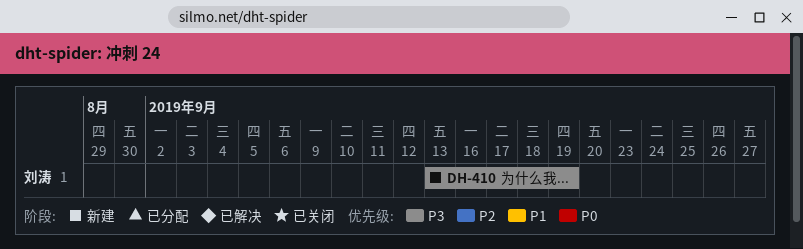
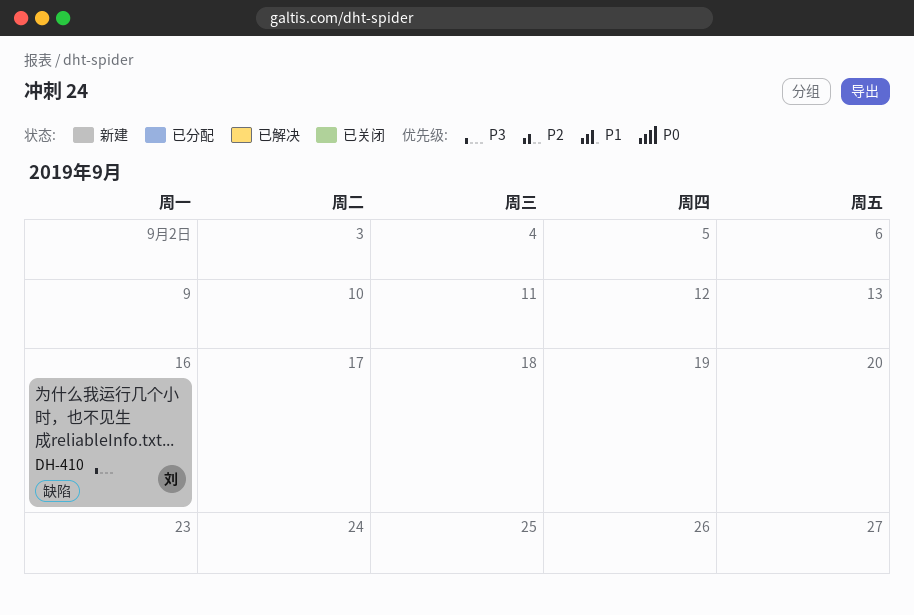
DH-410, due: Sep 19 -> Sep 16

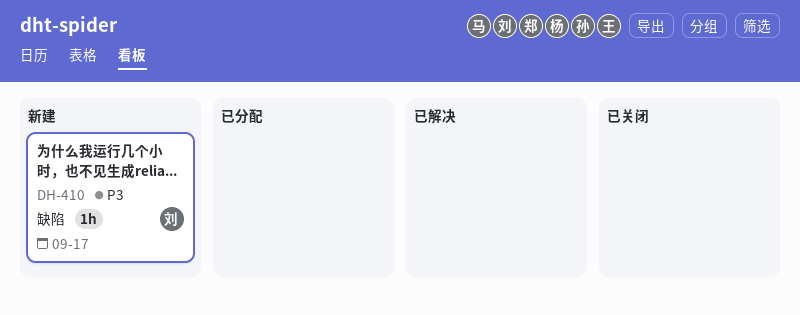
DH-410, due: Sep 16 -> Sep 17

